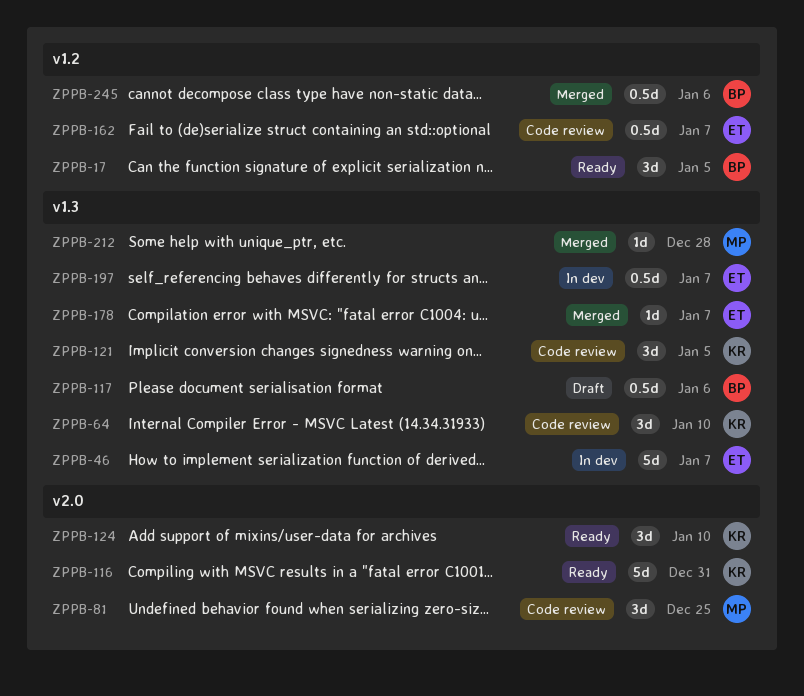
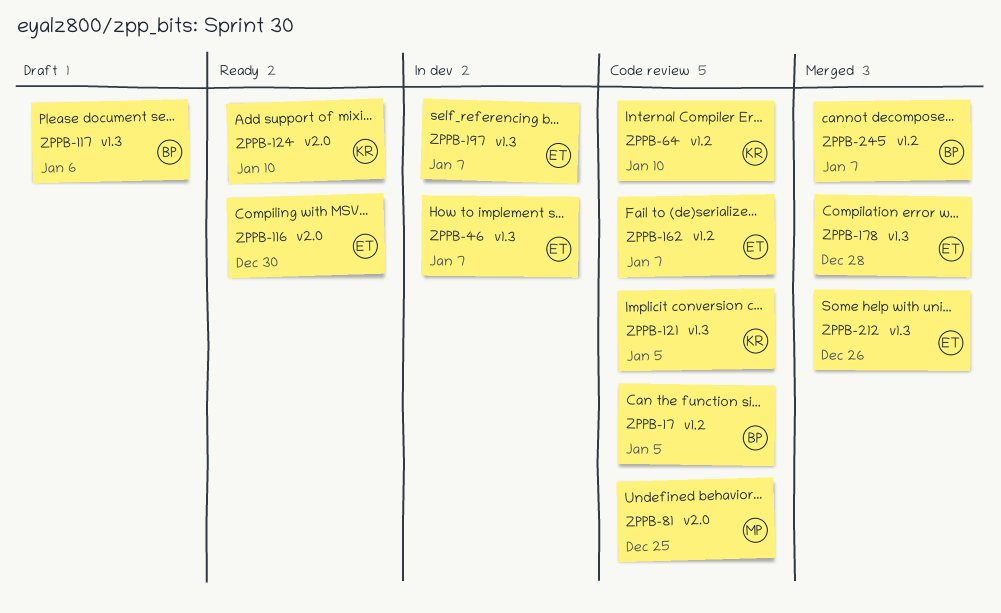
ZPPB-17, status: Ready -> Code review
ZPPB-64, label: v1.3 -> v1.2
ZPPB-116, owner: KR -> ET
ZPPB-116, due: Dec 31 -> Dec 30
ZPPB-178, due: Jan 7 -> Dec 28
ZPPB-212, owner: MP -> ET
ZPPB-212, due: Dec 28 -> Dec 26
ZPPB-245, due: Jan 6 -> Jan 7

